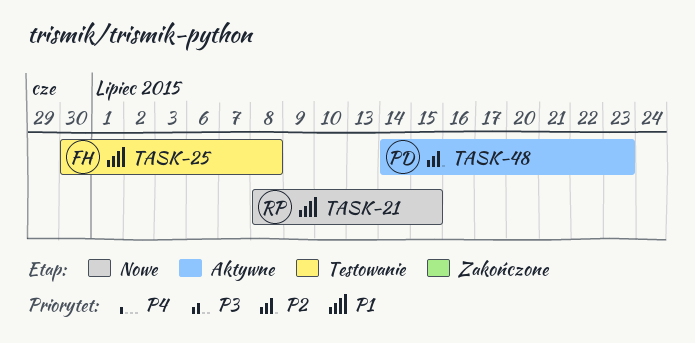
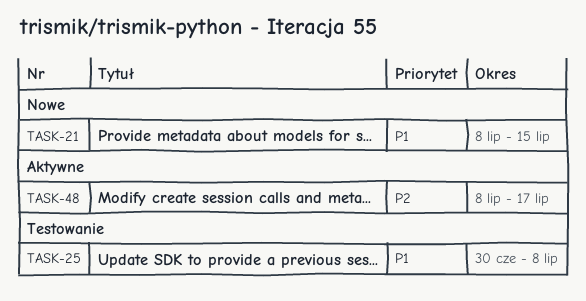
TASK-48, start: Jul 14 -> Jul 8
TASK-48, due: Jul 23 -> Jul 17

